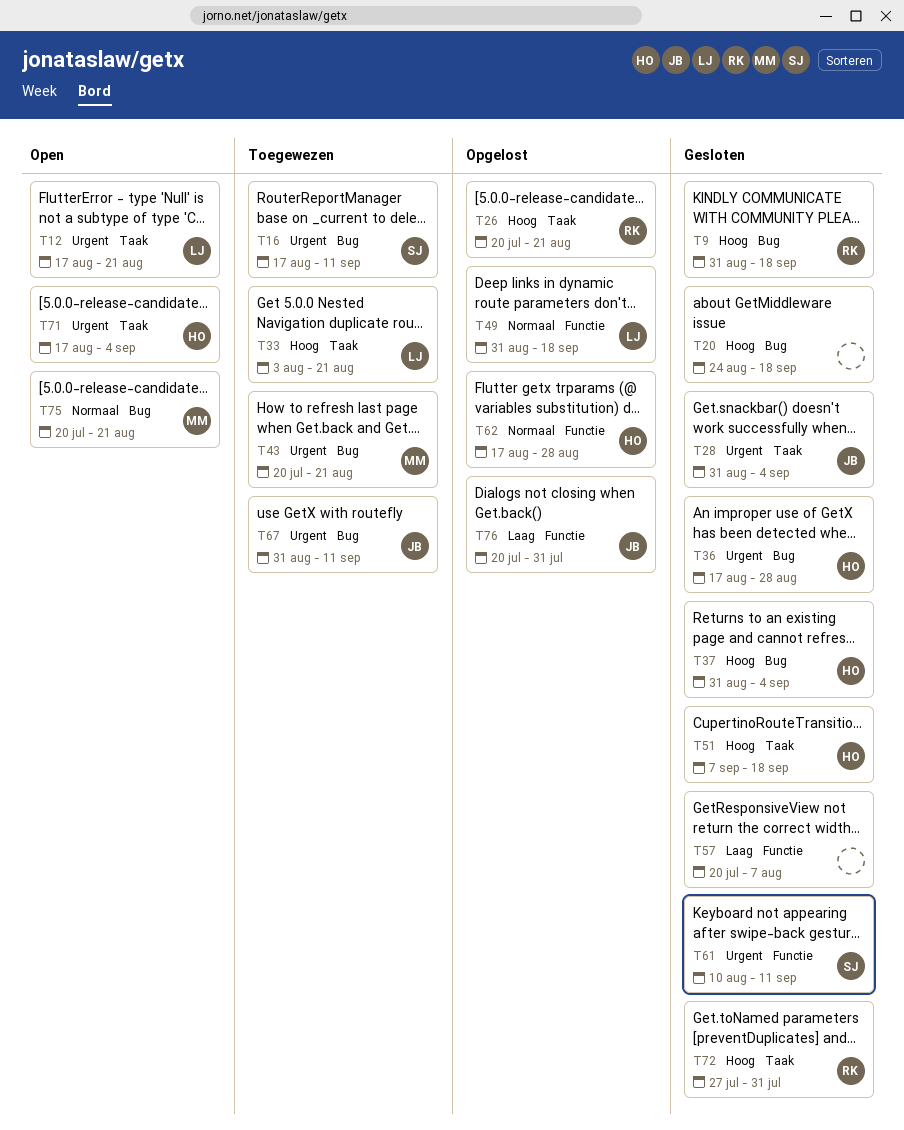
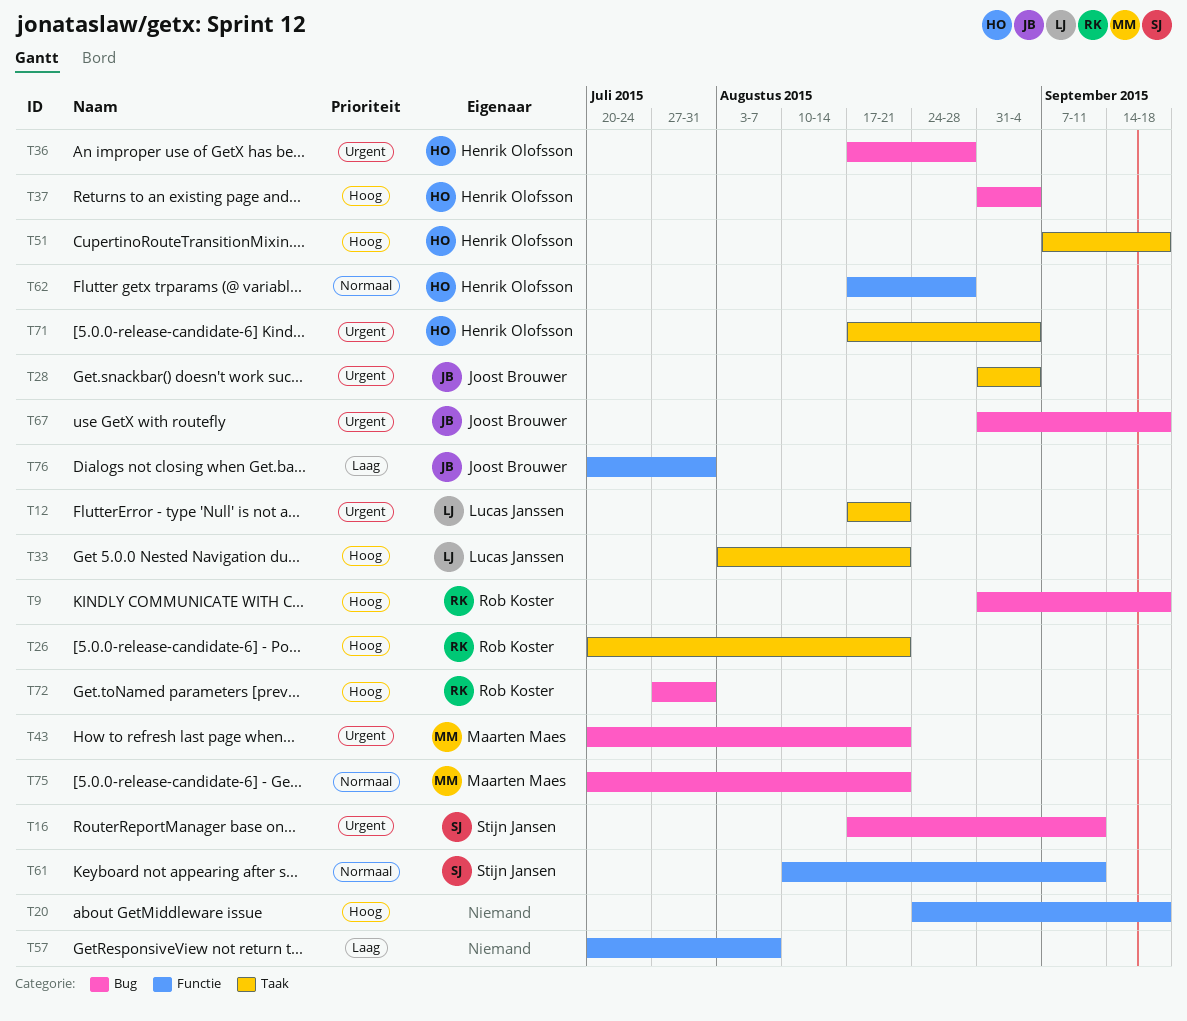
T20, label: Bug -> Functie
T49: present -> none
T61, priority: Urgent -> Normaal
T67, due: Sep 11 -> Sep 18
T72, label: Taak -> Bug

